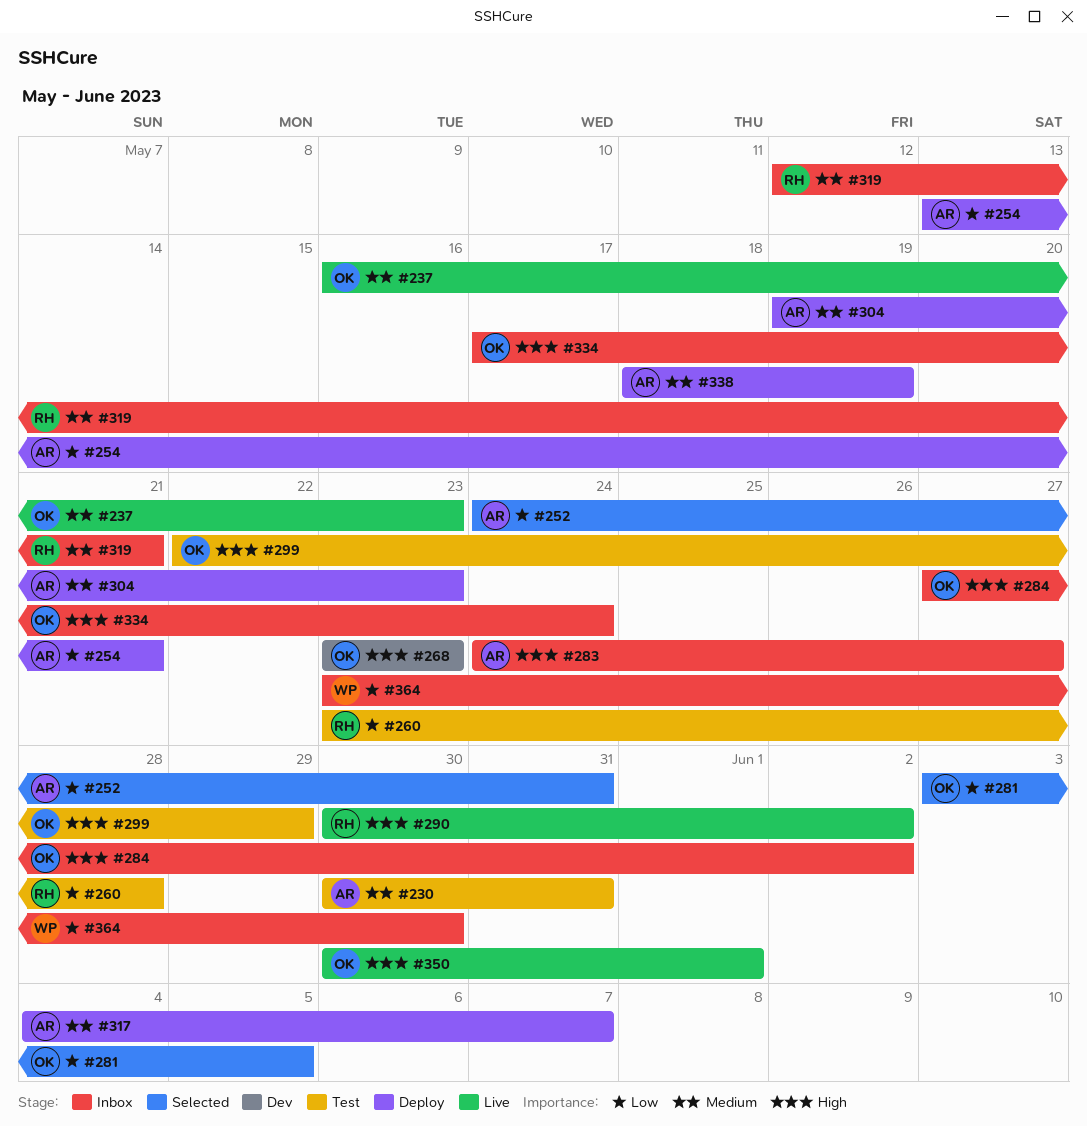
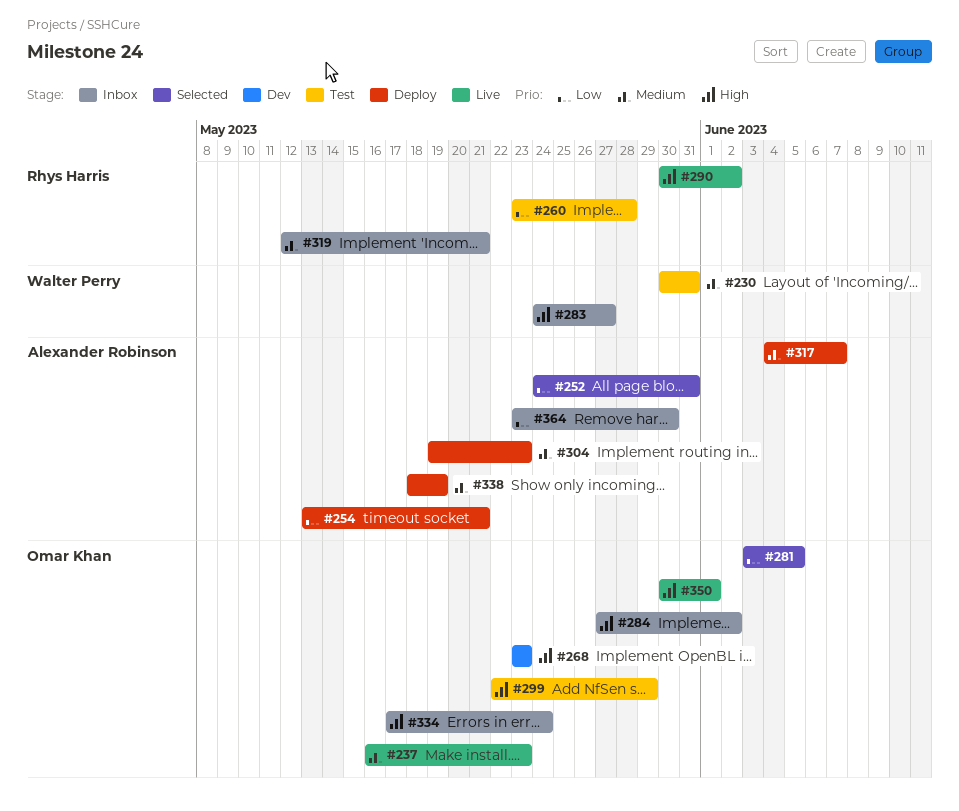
#230, owner: Alexander Robinson -> Walter Perry
#283, owner: Alexander Robinson -> Walter Perry
#364, owner: Walter Perry -> Alexander Robinson

